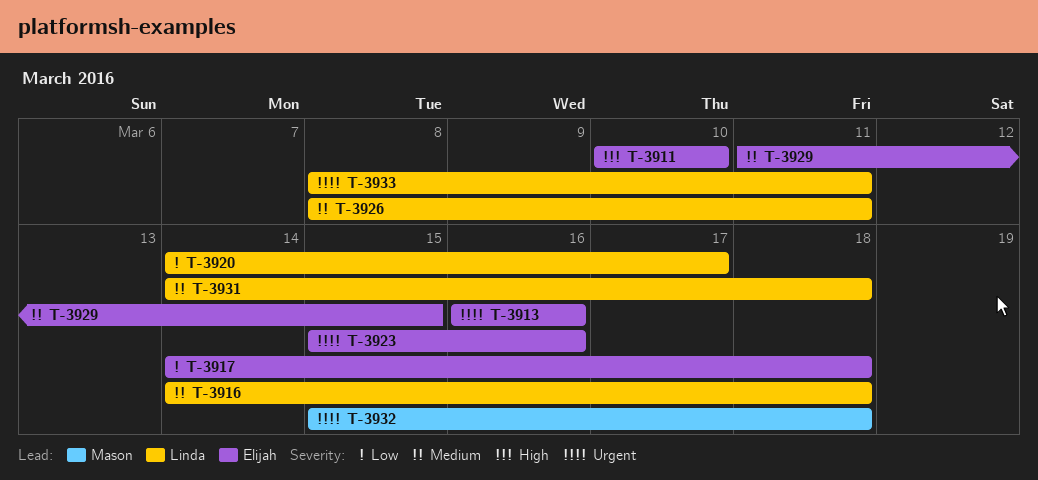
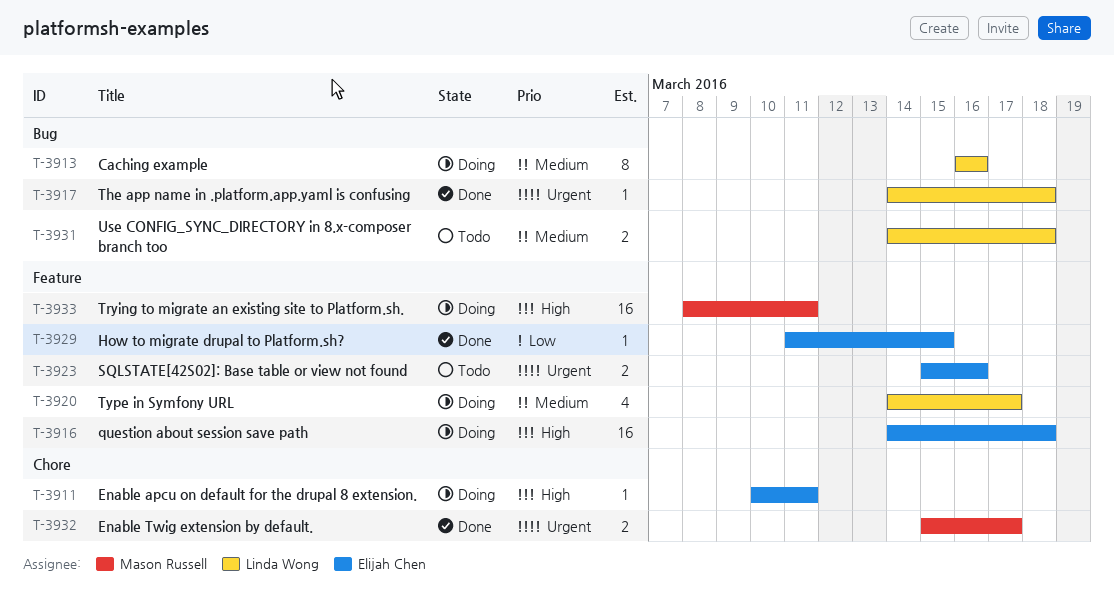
T-3911, due: Mar 10 -> Mar 11
T-3913, owner: Elijah Chen -> Linda Wong
T-3913, priority: Urgent -> Medium
T-3916, owner: Linda Wong -> Elijah Chen
T-3916, priority: Medium -> High
T-3917, owner: Elijah Chen -> Linda Wong
T-3917, priority: Low -> Urgent
T-3920, priority: Low -> Medium
T-3926: present -> none
T-3929, priority: Medium -> Low
T-3932, due: Mar 18 -> Mar 17
T-3933, owner: Linda Wong -> Mason Russell
T-3933, priority: Urgent -> High

